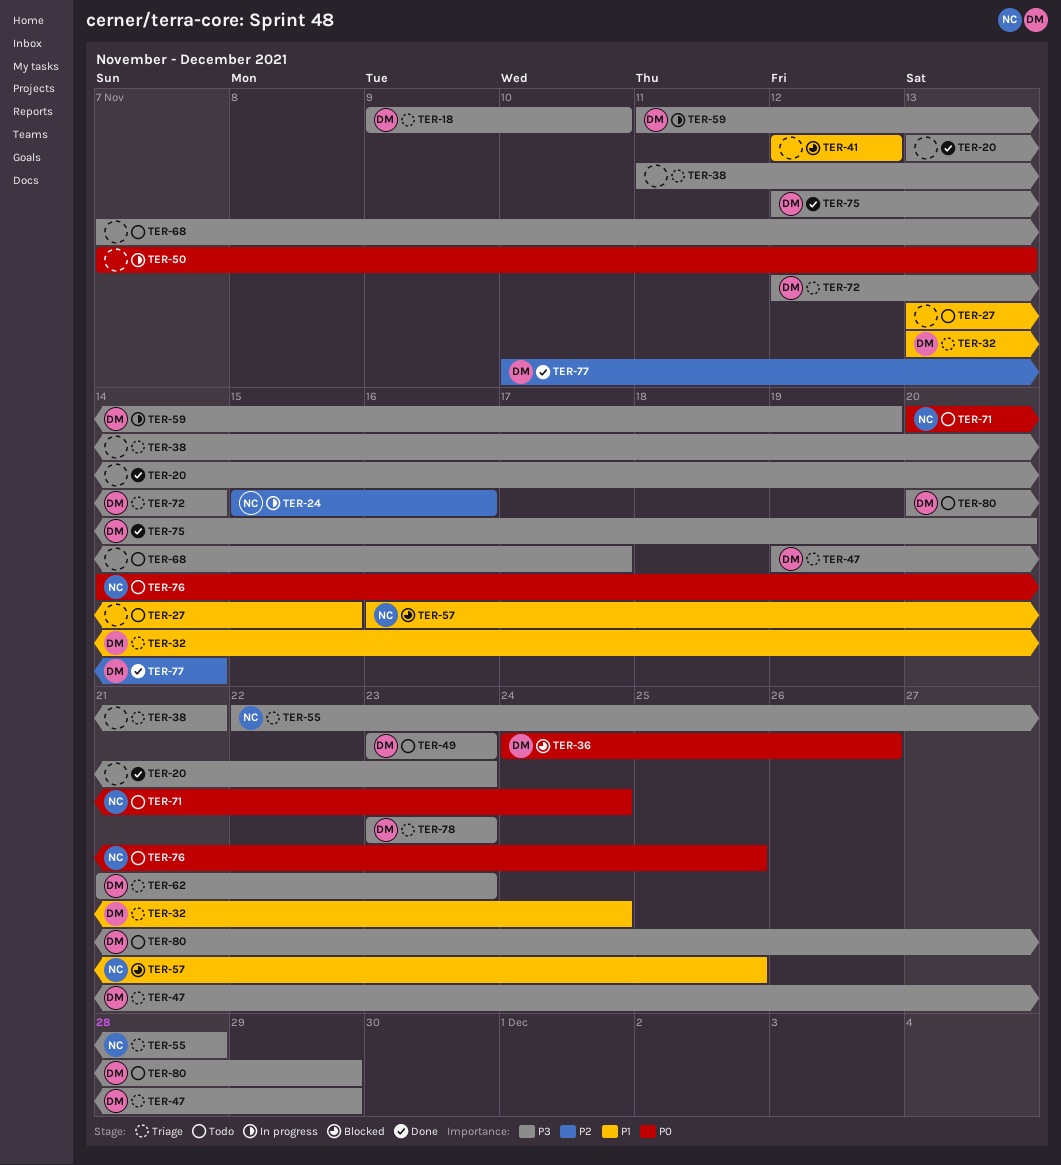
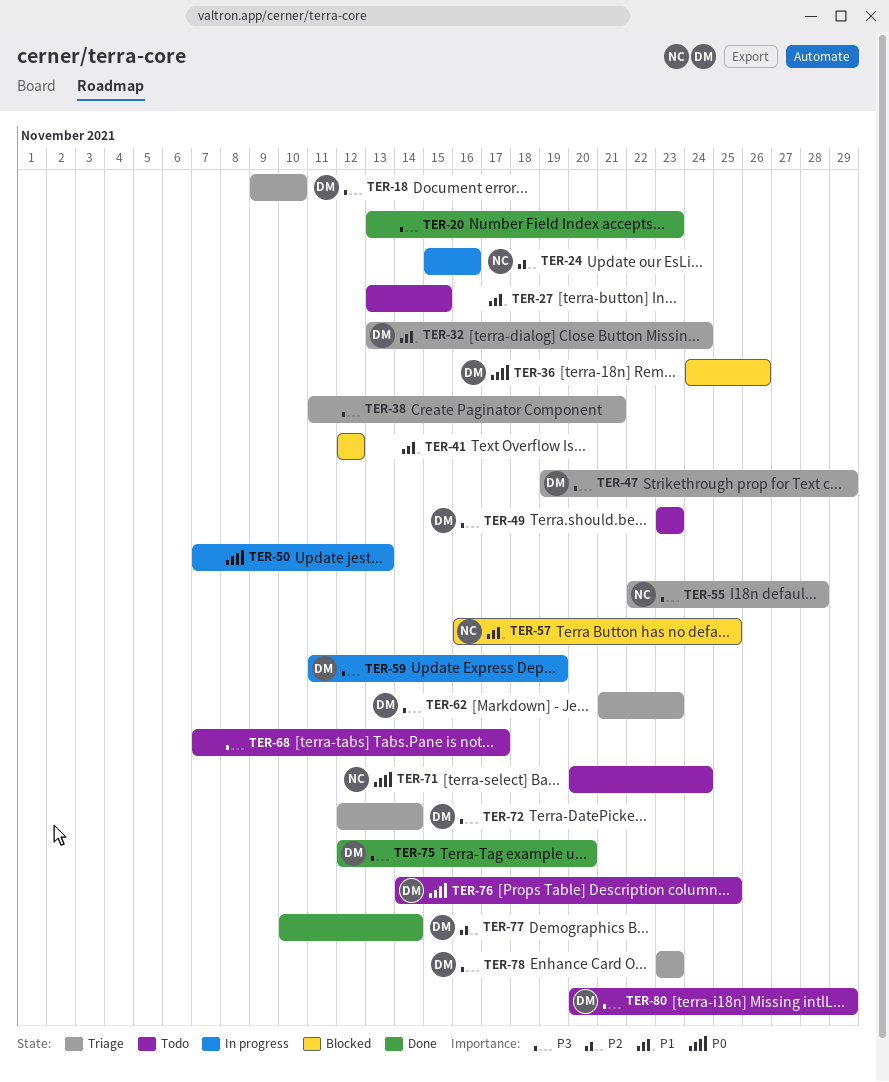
TER-76, owner: NC -> DM

